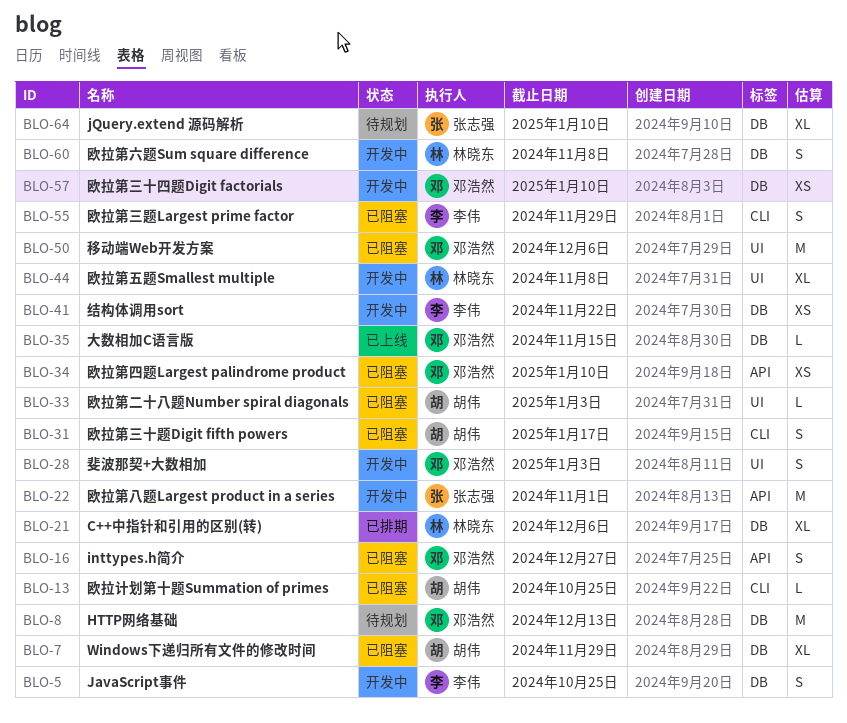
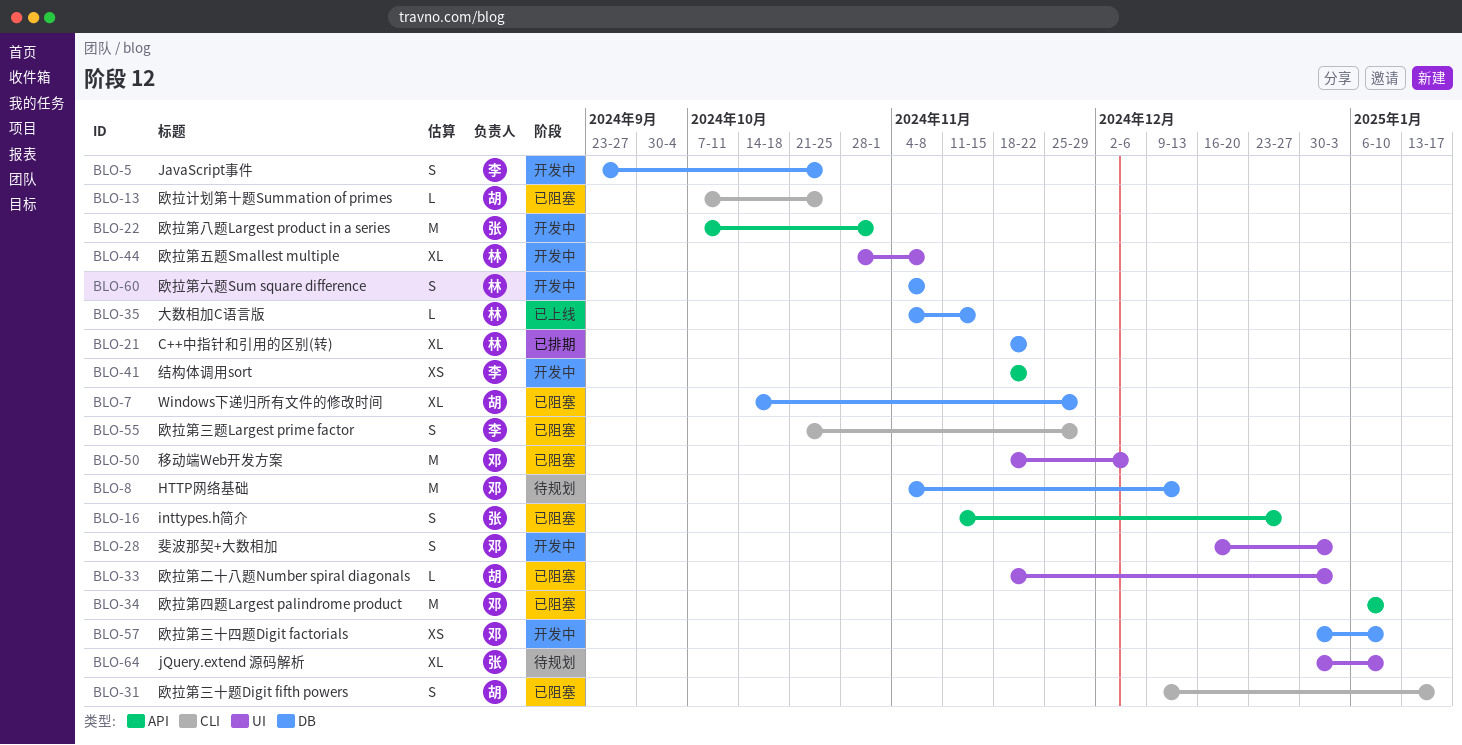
BLO-16, owner: 邓浩然 -> 张志强
BLO-21, due: Dec 6 -> Nov 22
BLO-34, estimate: XS -> M
BLO-35, owner: 邓浩然 -> 林晓东
BLO-41, label: DB -> API
BLO-64, label: DB -> UI

